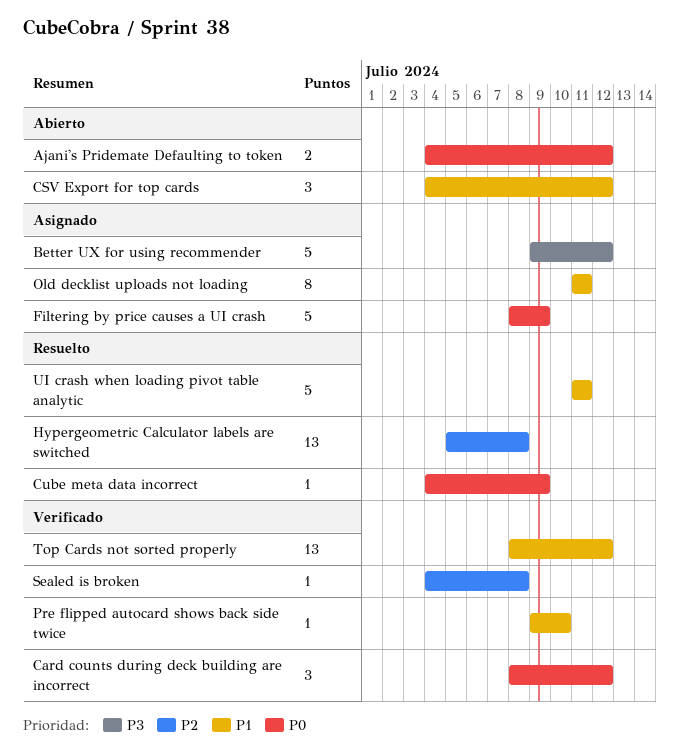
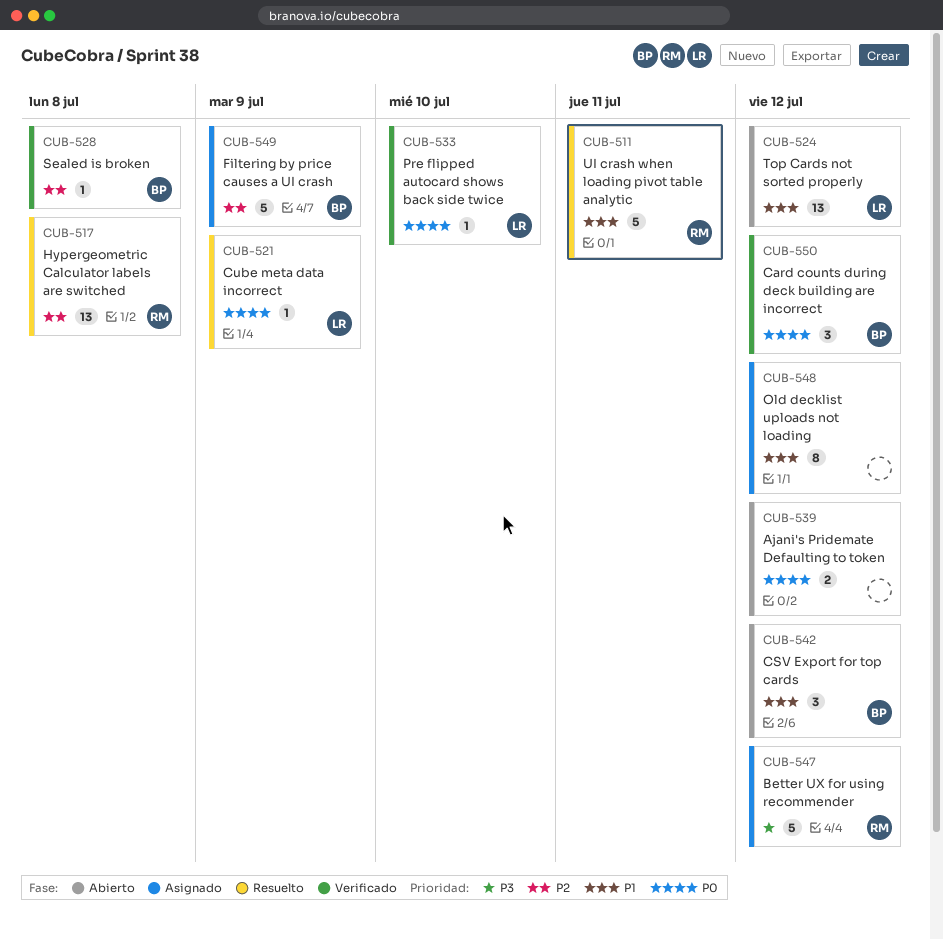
Filtering by price causes a UI crash, priority: P0 -> P2
Old decklist uploads not loading, due: Jul 11 -> Jul 12
Pre flipped autocard shows back side twice, priority: P1 -> P0
Top Cards not sorted properly, status: Verificado -> Abierto

